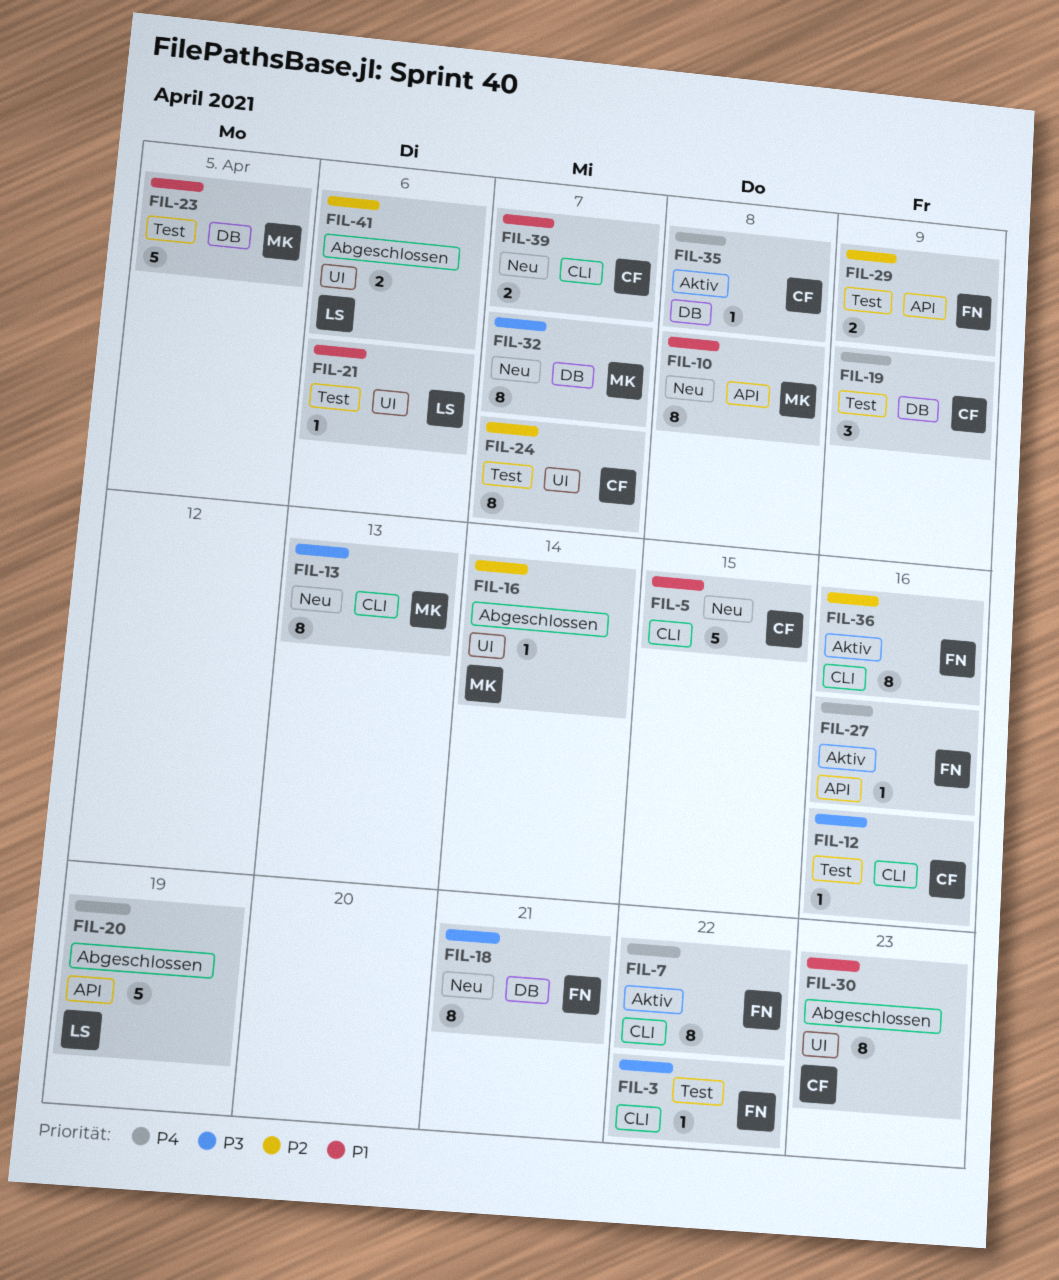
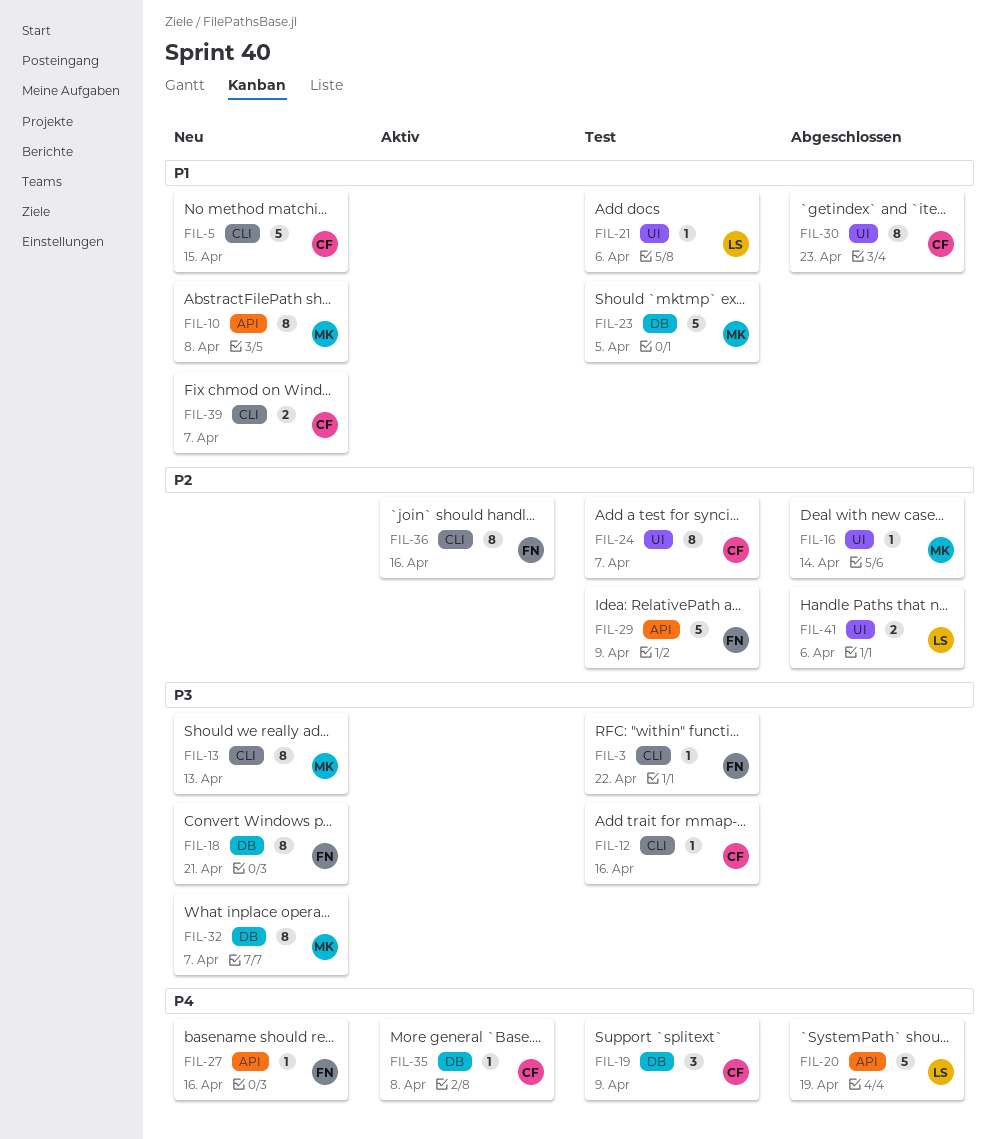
FIL-7: present -> none
FIL-27, status: Aktiv -> Neu
FIL-29, estimate: 2 -> 5

